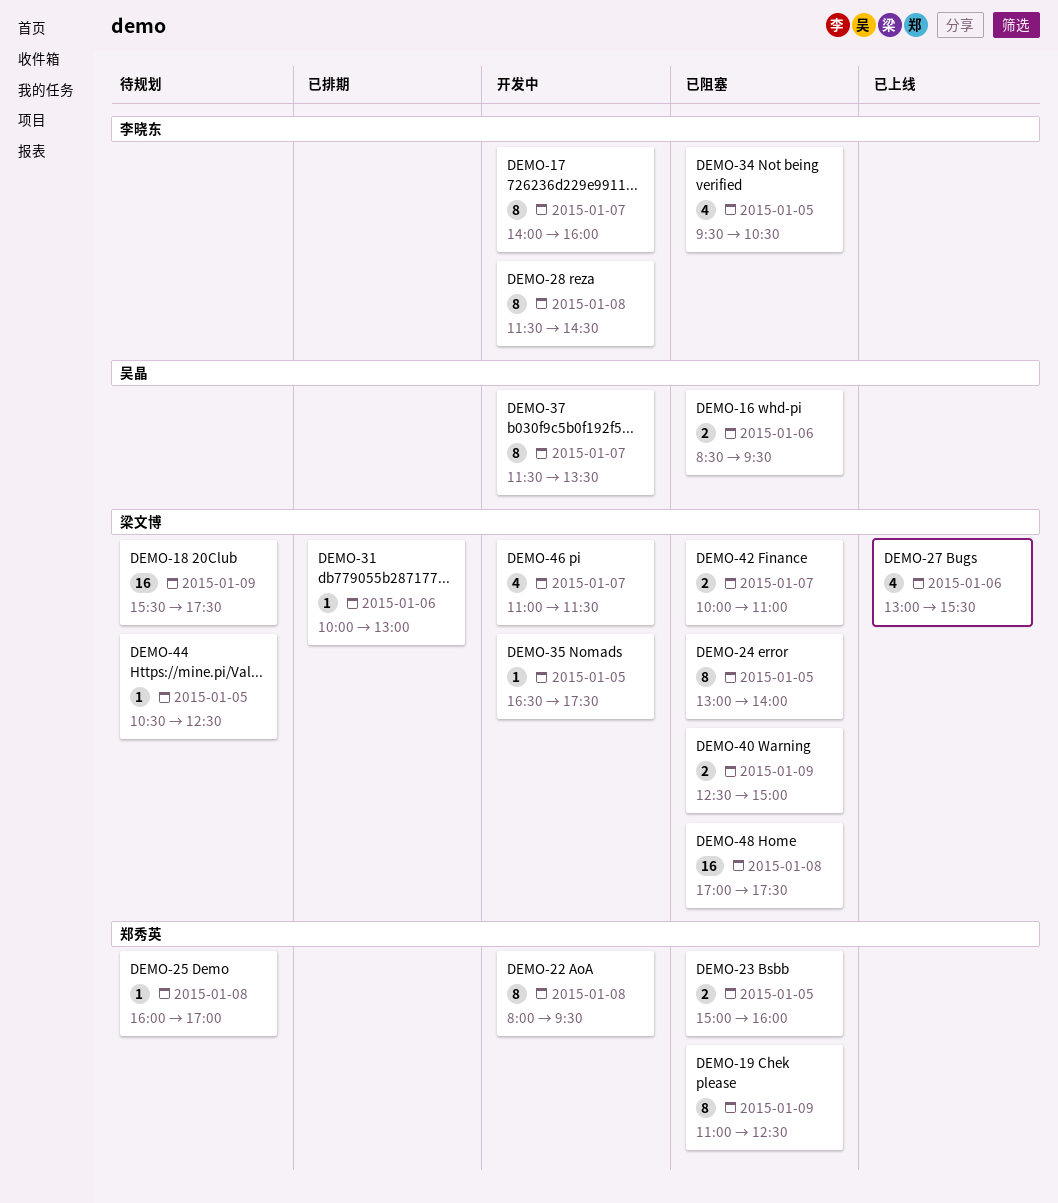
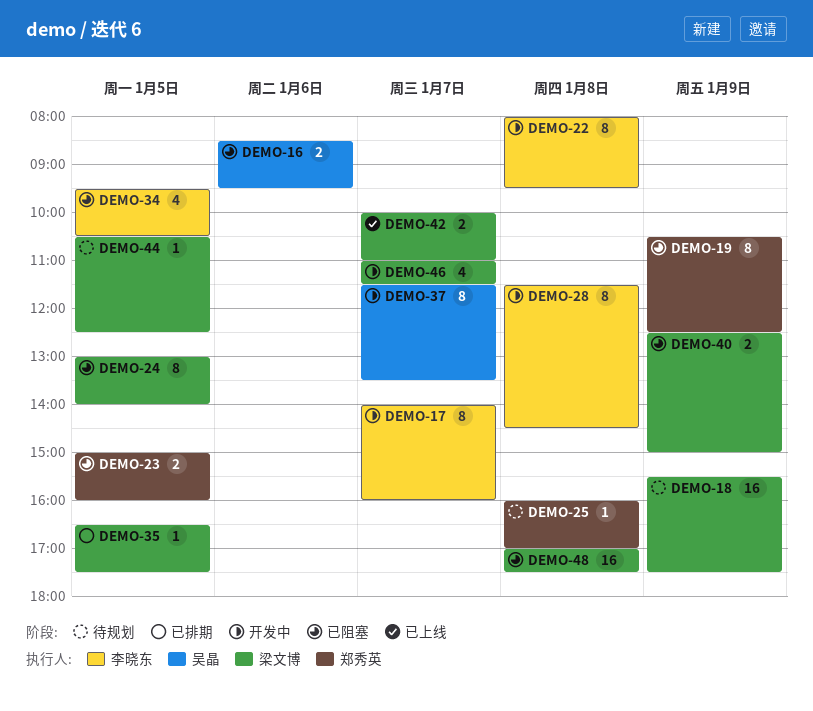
DEMO-19, begins: 11:00 -> 10:30
DEMO-22, owner: 郑秀英 -> 李晓东
DEMO-27: present -> none
DEMO-31: present -> none
DEMO-35, status: 开发中 -> 已排期
DEMO-42, status: 已阻塞 -> 已上线

